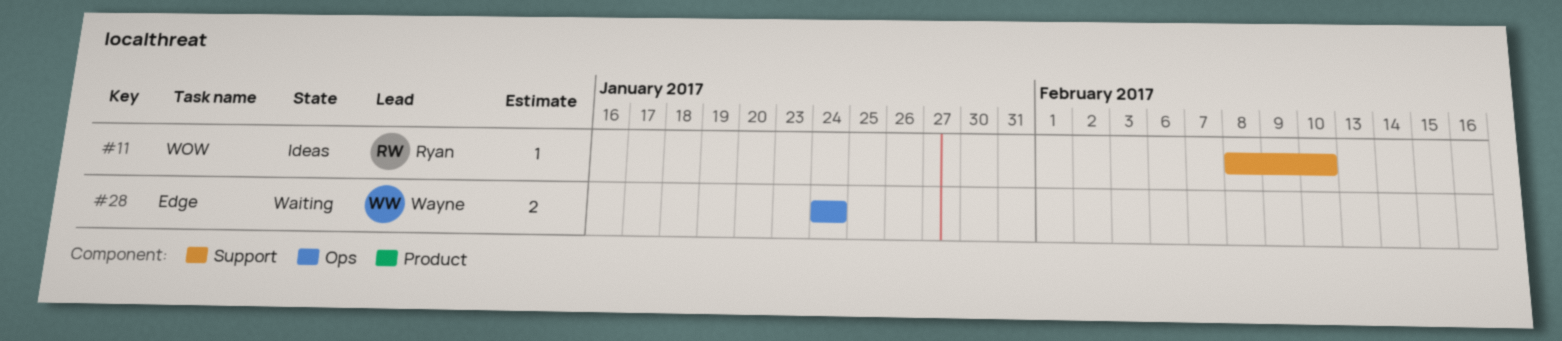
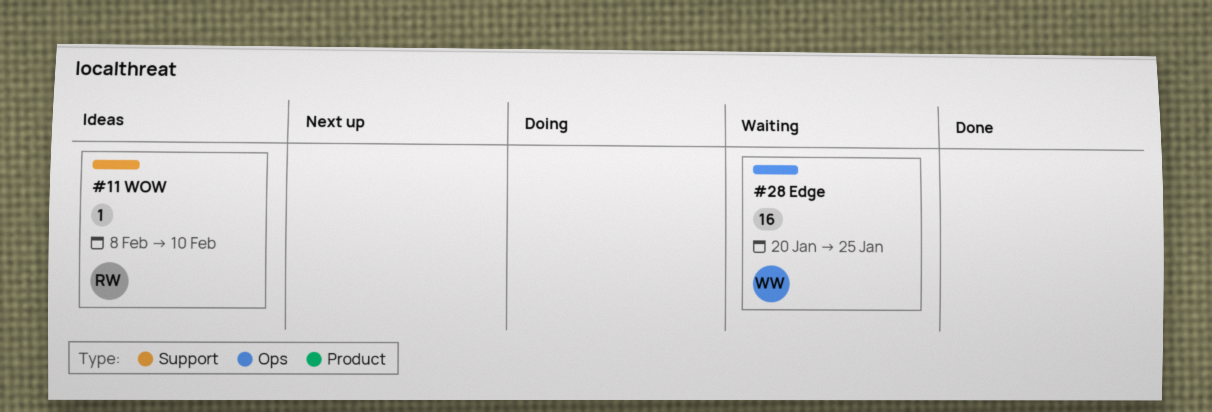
#28, estimate: 2 -> 16
#28, start: Jan 24 -> Jan 20
#28, due: Jan 24 -> Jan 25

